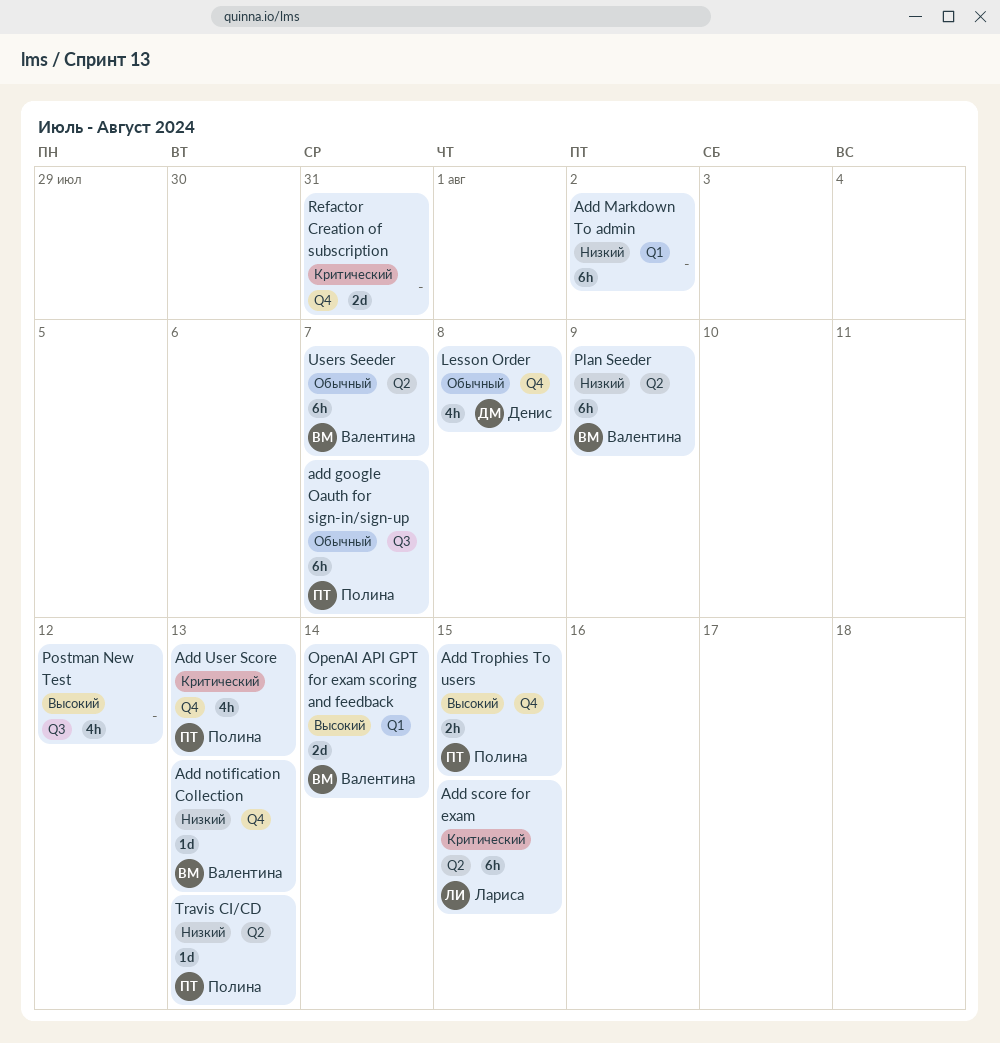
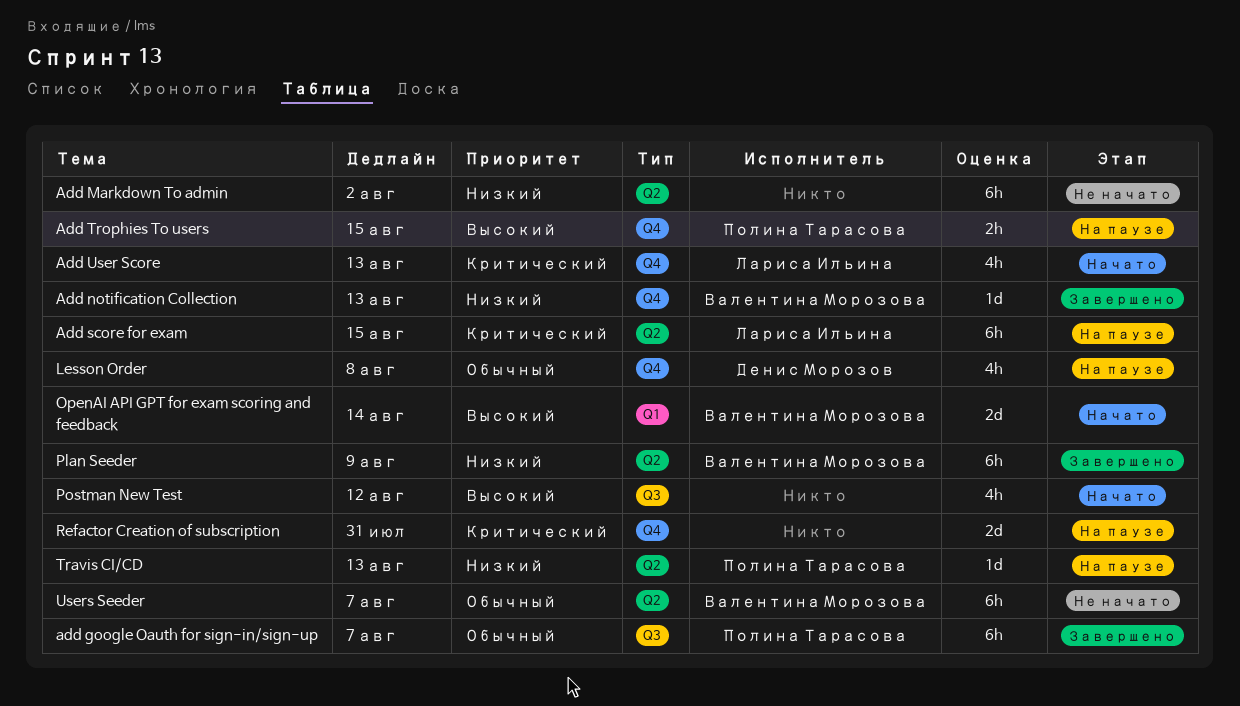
Add Markdown To admin, label: Q1 -> Q2
Add User Score, owner: Полина Тарасова -> Лариса Ильина

